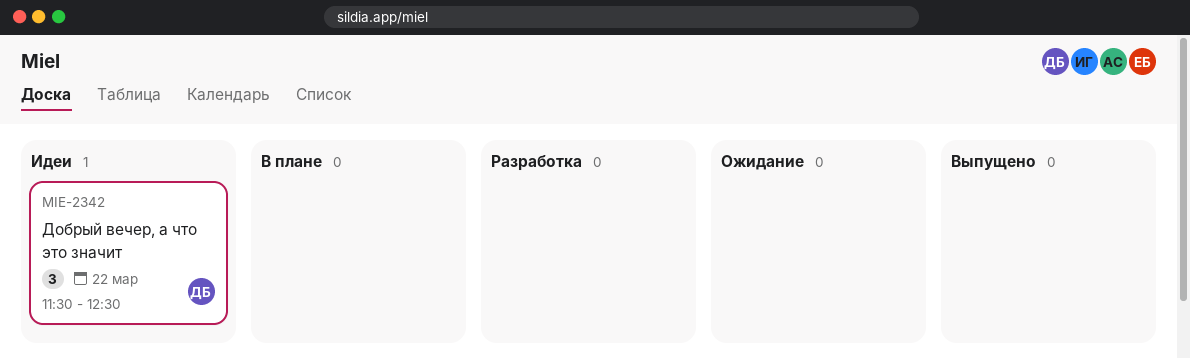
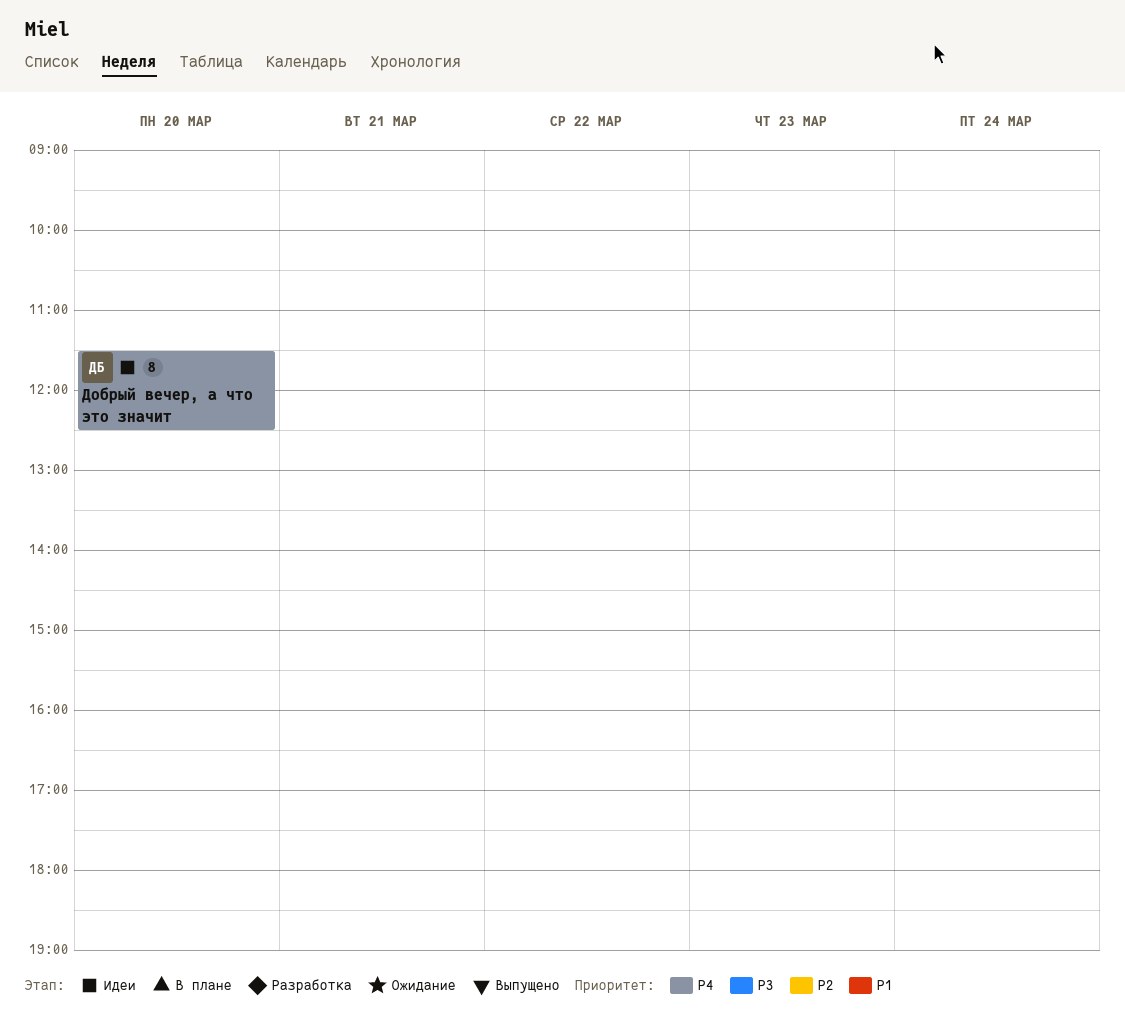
Добрый вечер, а что это значит, estimate: 3 -> 8
Добрый вечер, а что это значит, day: Mar 22 -> Mar 20

